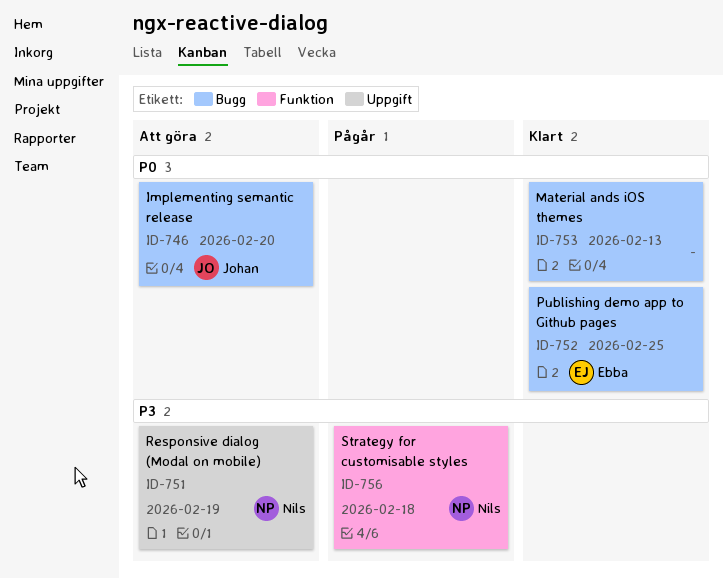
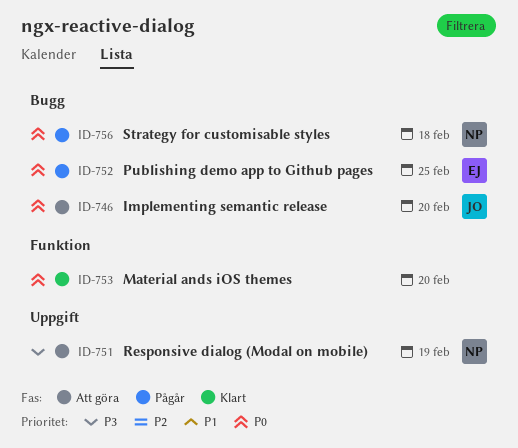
ID-752, status: Klart -> Pågår
ID-753, label: Bugg -> Funktion
ID-753, due: Feb 13 -> Feb 20
ID-756, priority: P3 -> P0
ID-756, label: Funktion -> Bugg

